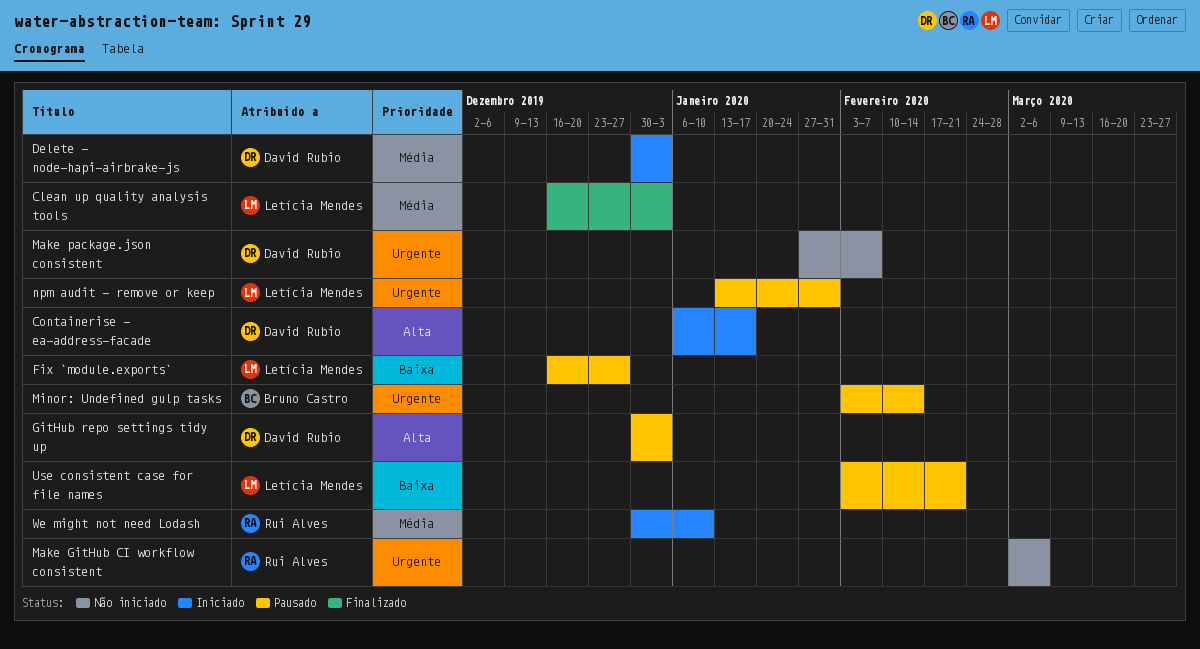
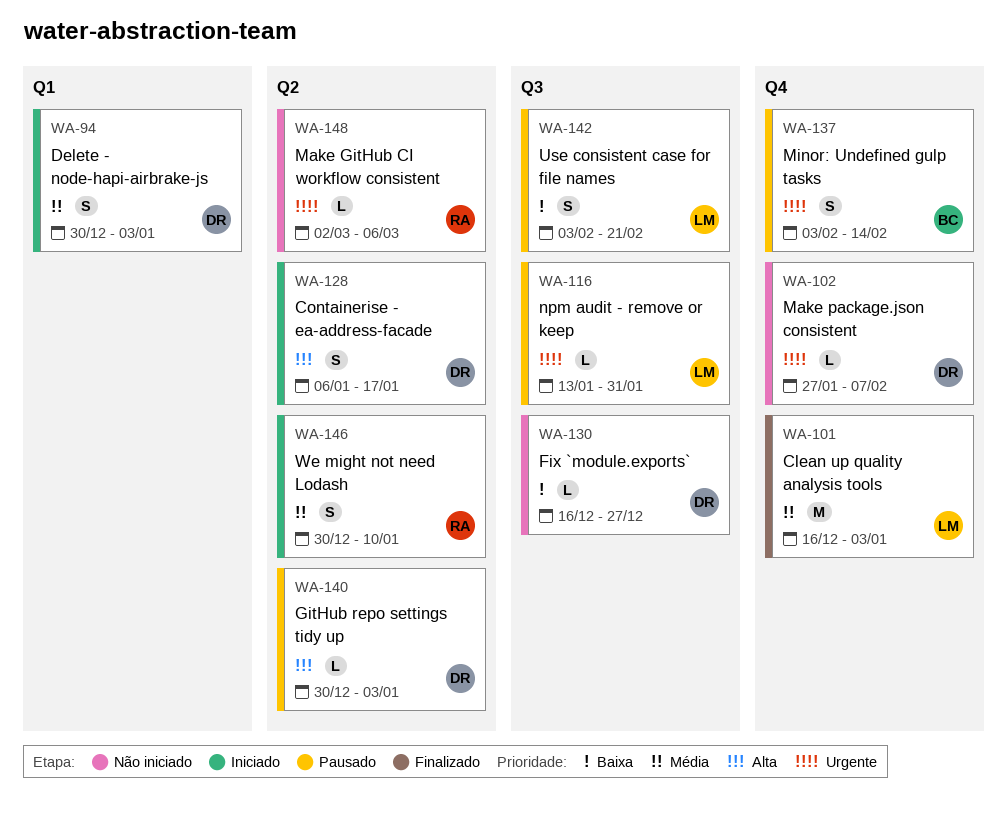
Fix `module.exports`, status: Pausado -> Não iniciado
Fix `module.exports`, owner: Letícia Mendes -> David Rubio

